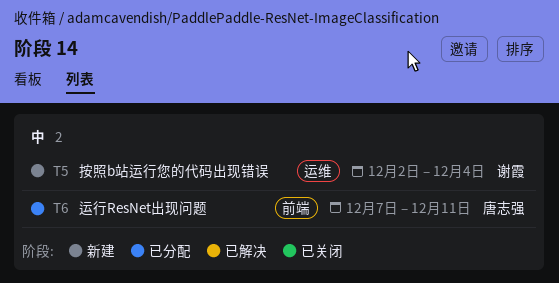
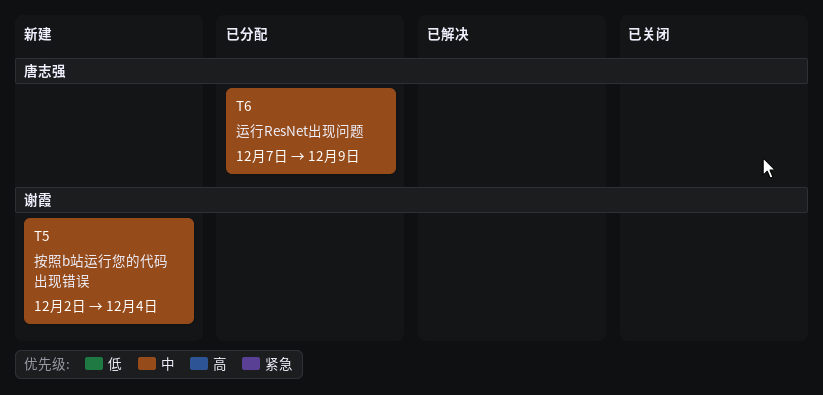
T6, due: Dec 11 -> Dec 9

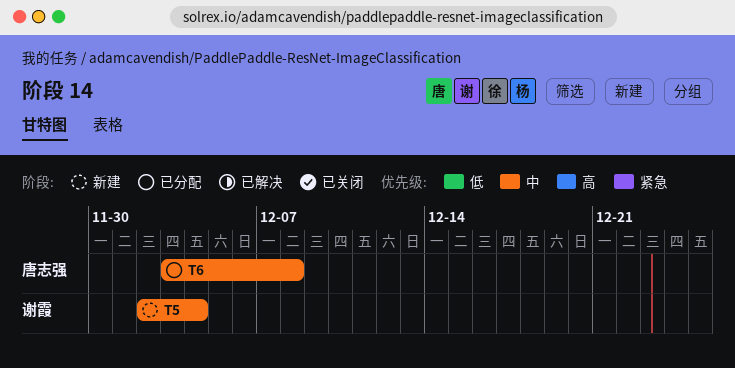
T6, start: Dec 7 -> Dec 3
T6, due: Dec 9 -> Dec 8

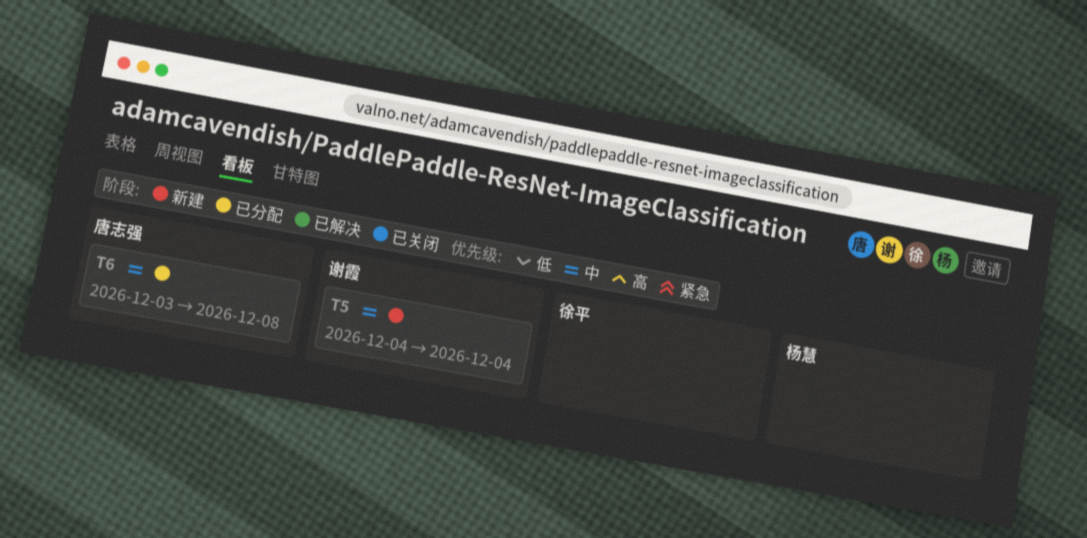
T5, start: Dec 2 -> Dec 4

